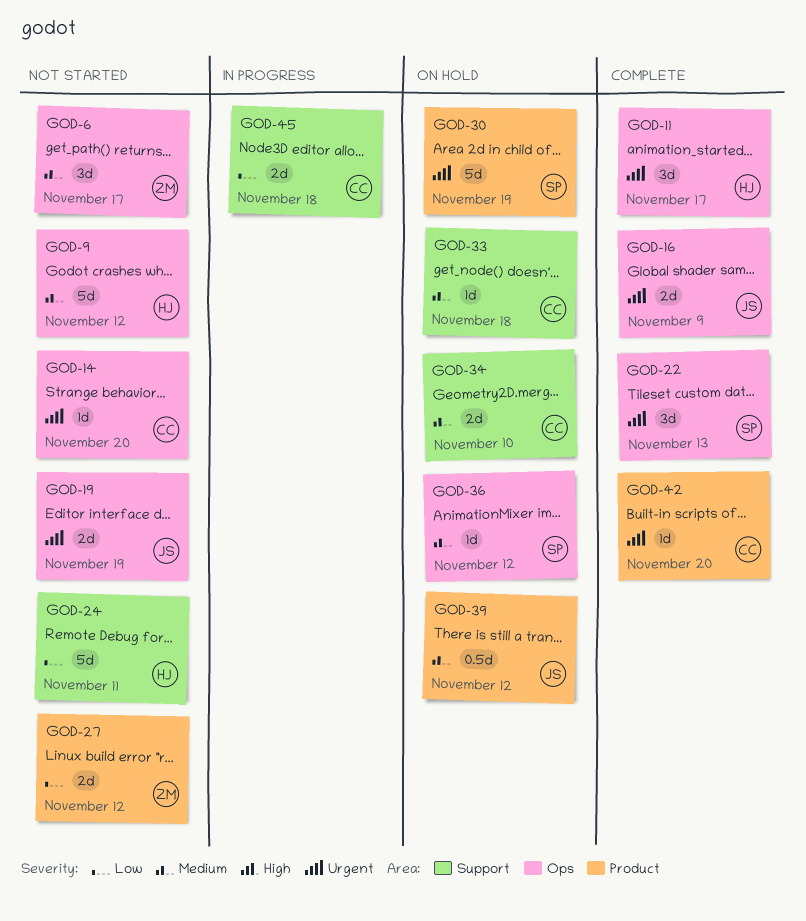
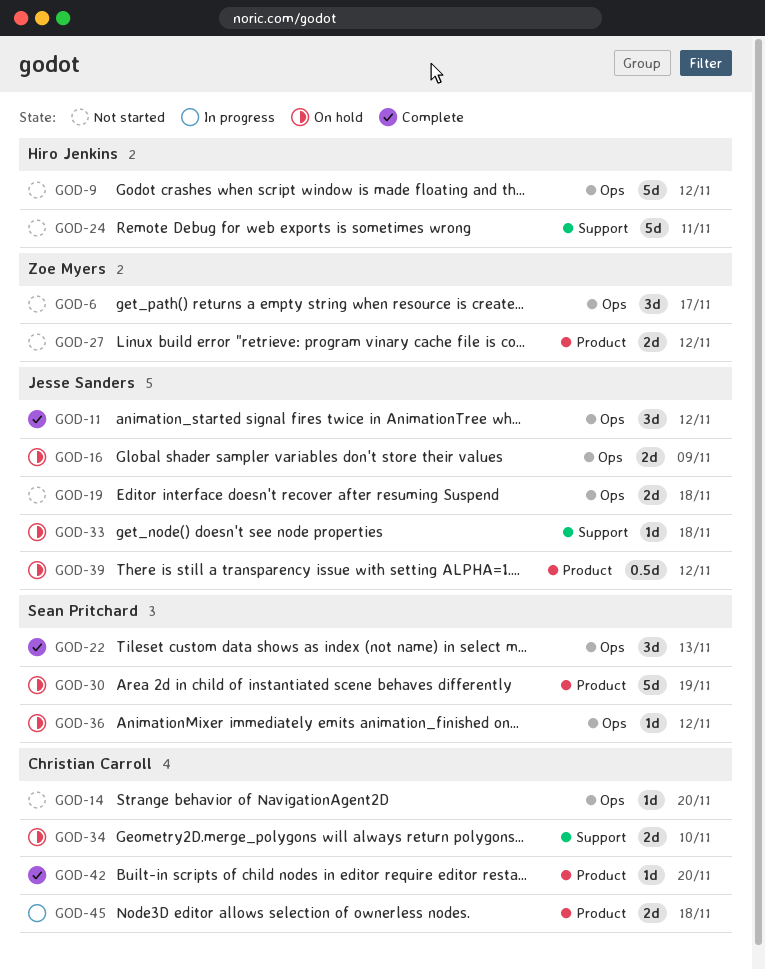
GOD-11, owner: Hiro Jenkins -> Jesse Sanders
GOD-11, due: Nov 17 -> Nov 12
GOD-16, status: Complete -> On hold
GOD-19, due: Nov 19 -> Nov 18
GOD-33, owner: Christian Carroll -> Jesse Sanders
GOD-45, label: Support -> Product

